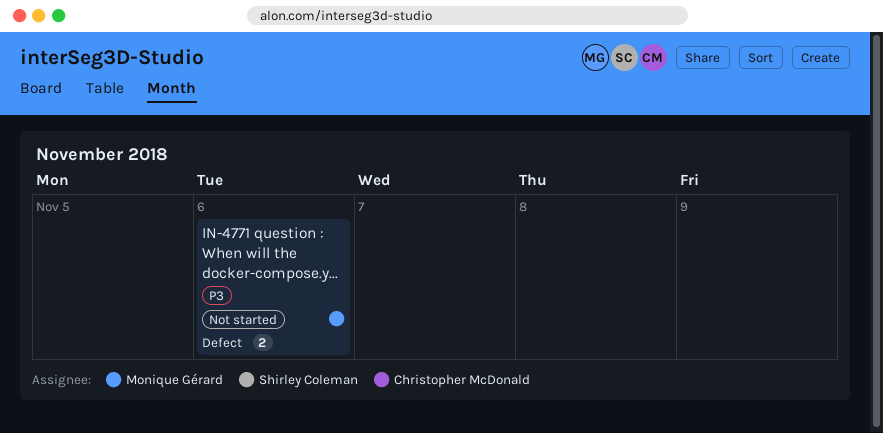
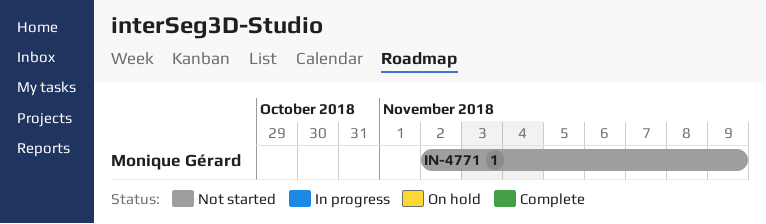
IN-4771, estimate: 2 -> 1
IN-4771, due: Nov 6 -> Nov 9

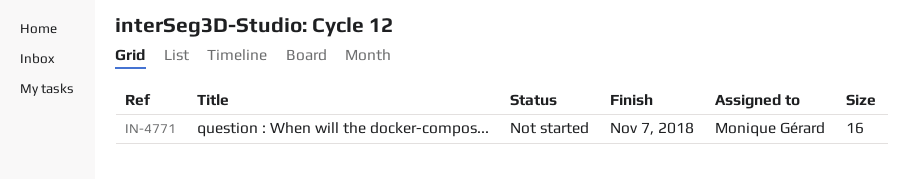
IN-4771, estimate: 1 -> 16
IN-4771, due: Nov 9 -> Nov 7

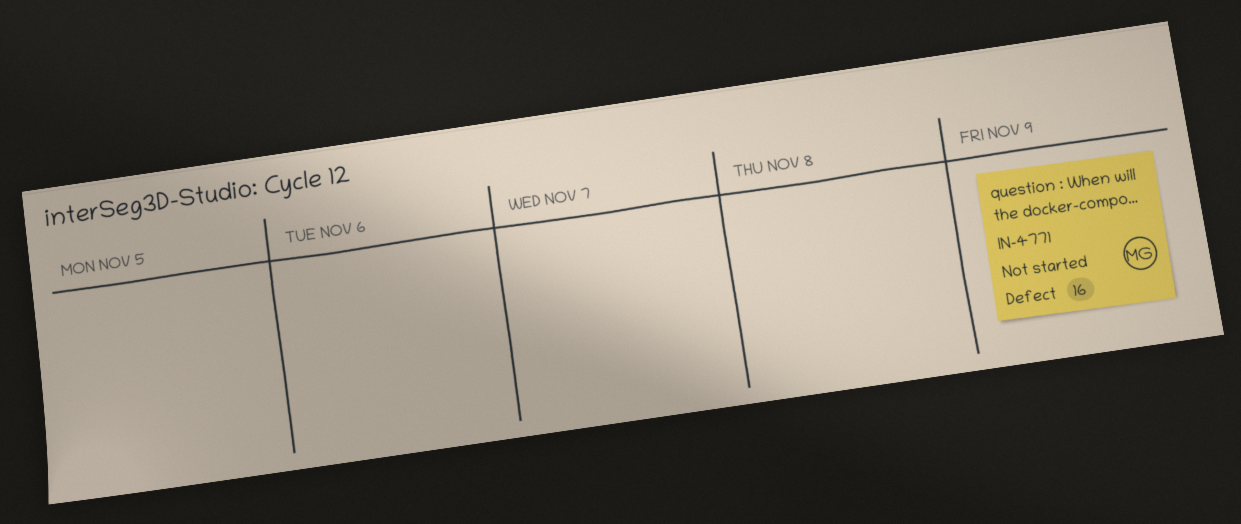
IN-4771, due: Nov 7 -> Nov 9

